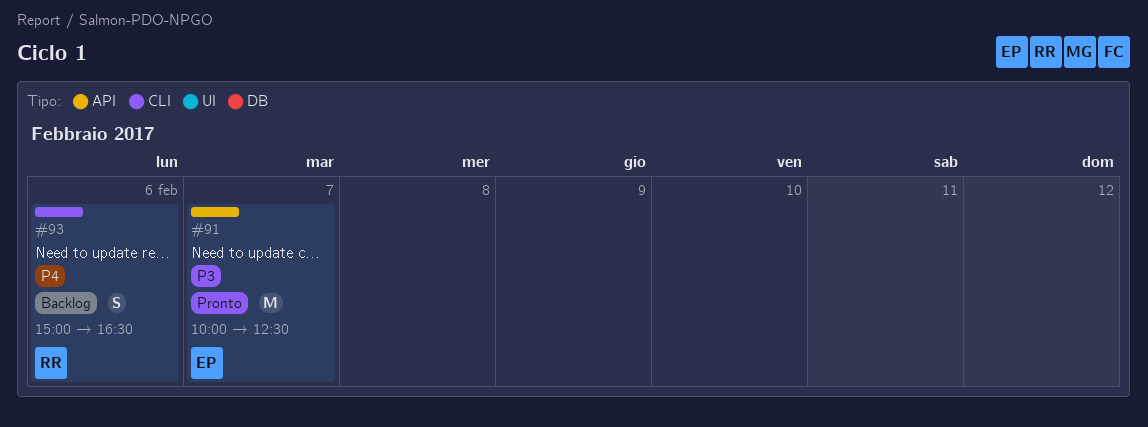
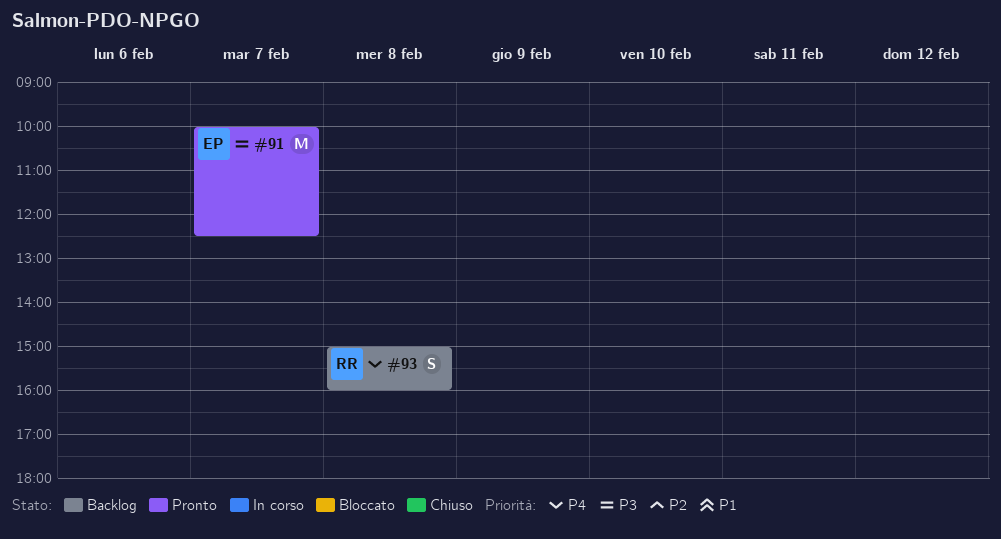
#93, day: Feb 6 -> Feb 8
#93, ends: 16:30 -> 16:00

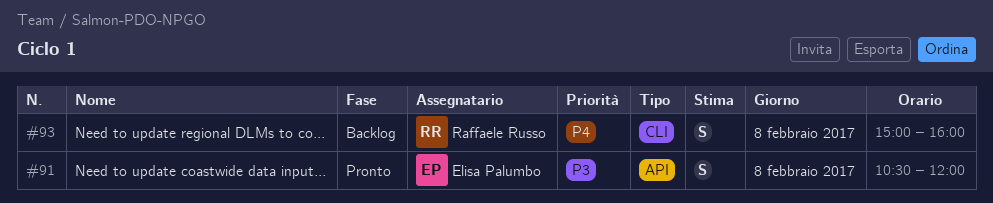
#91, estimate: M -> S
#91, day: Feb 7 -> Feb 8
#91, begins: 10:00 -> 10:30
#91, ends: 12:30 -> 12:00

